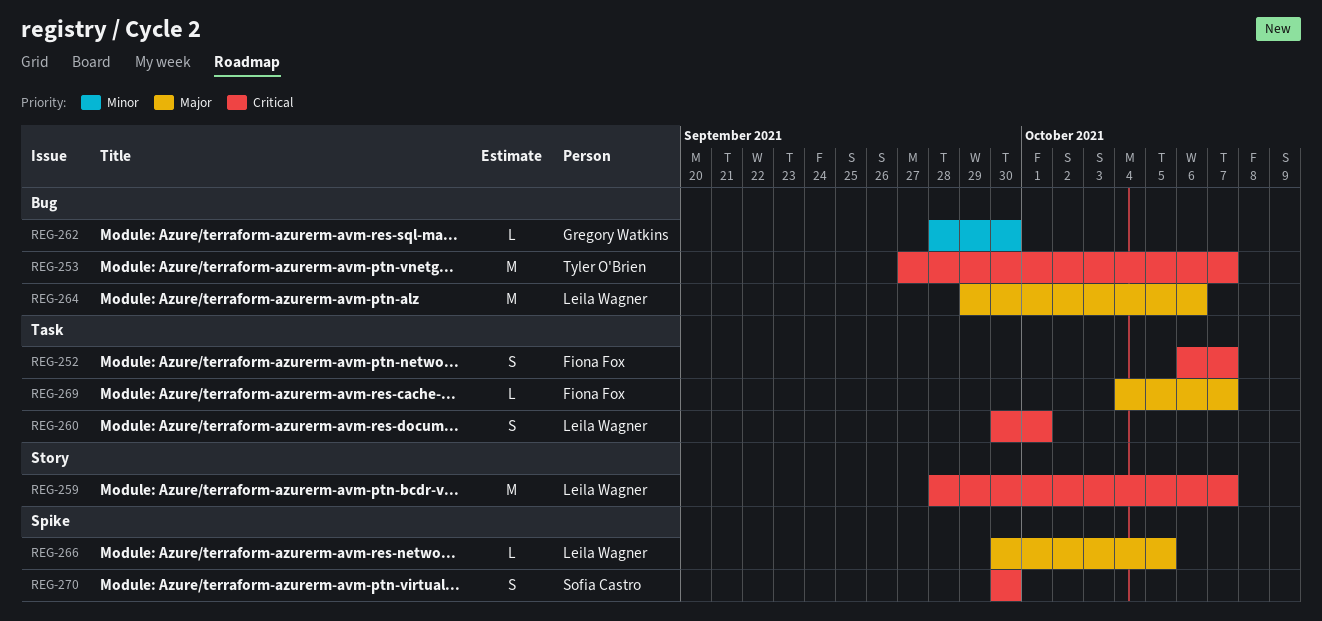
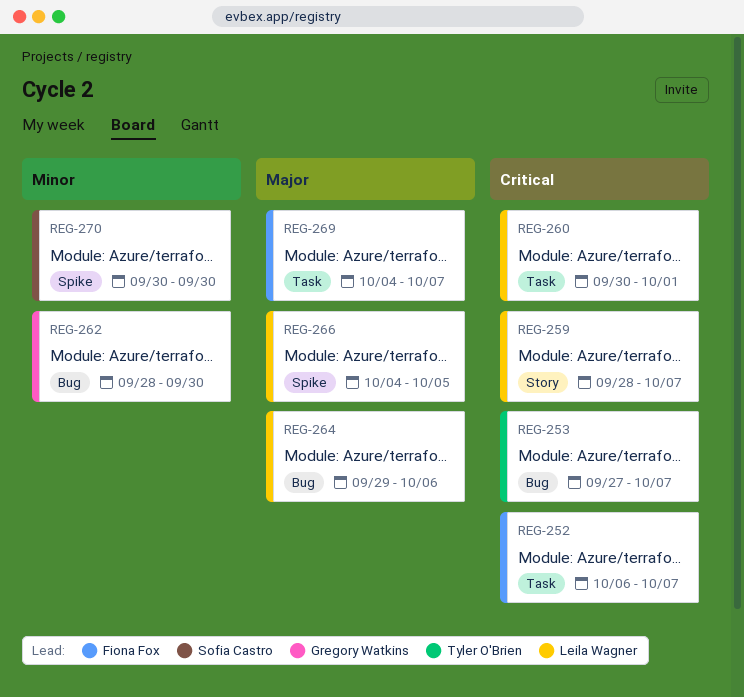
REG-266, start: Sep 30 -> Oct 4
REG-270, priority: Critical -> Minor

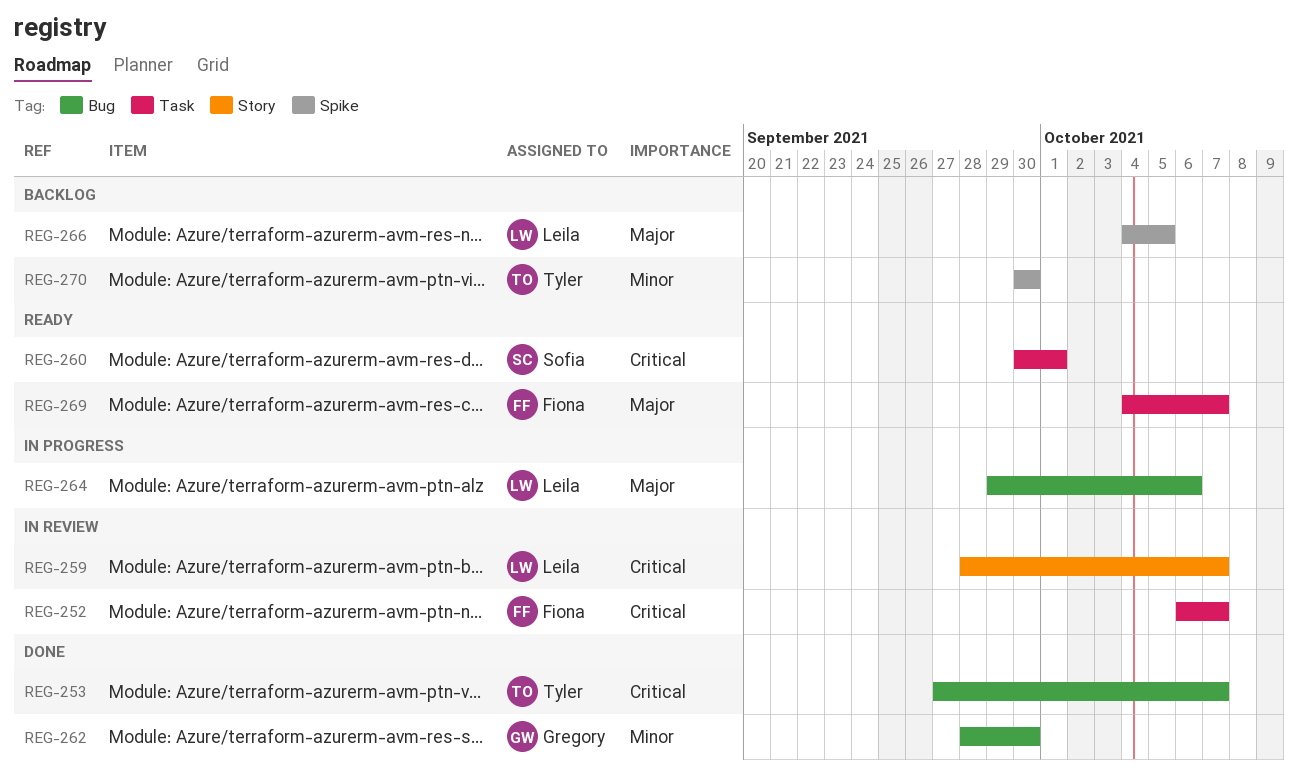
REG-260, owner: Leila Wagner -> Sofia Castro
REG-270, owner: Sofia Castro -> Tyler O'Brien

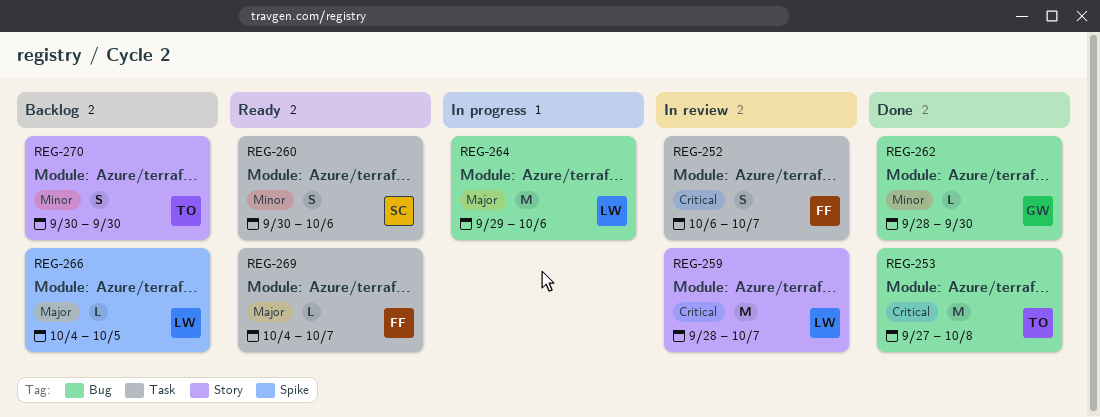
REG-253, due: Oct 7 -> Oct 8
REG-260, priority: Critical -> Minor
REG-260, due: Oct 1 -> Oct 6
REG-270, label: Spike -> Story

